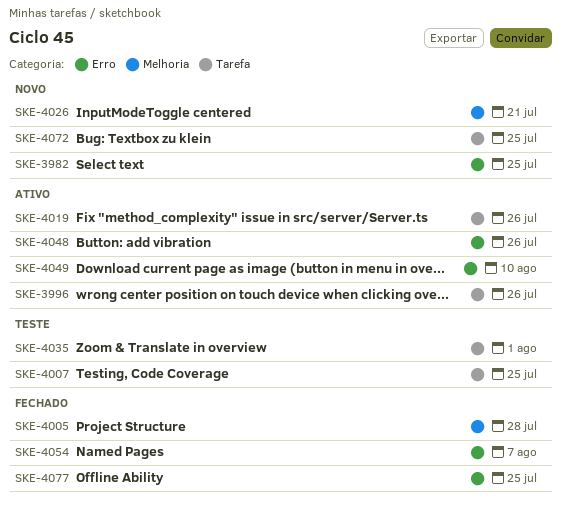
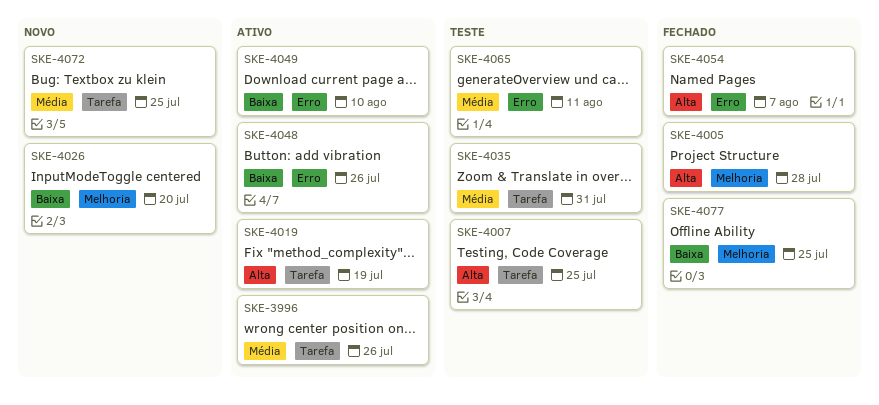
SKE-3982: present -> none
SKE-4019, due: Jul 26 -> Jul 19
SKE-4026, due: Jul 21 -> Jul 20
SKE-4035, due: Aug 1 -> Jul 31
SKE-4065: none -> present
SKE-4077, label: Erro -> Melhoria

